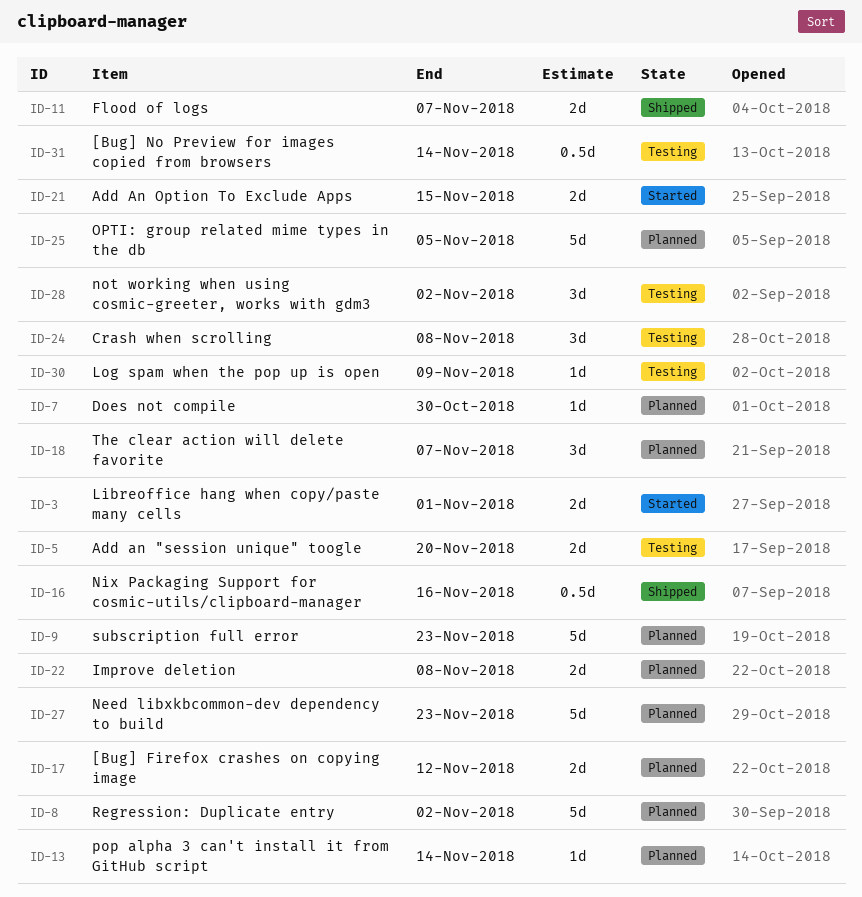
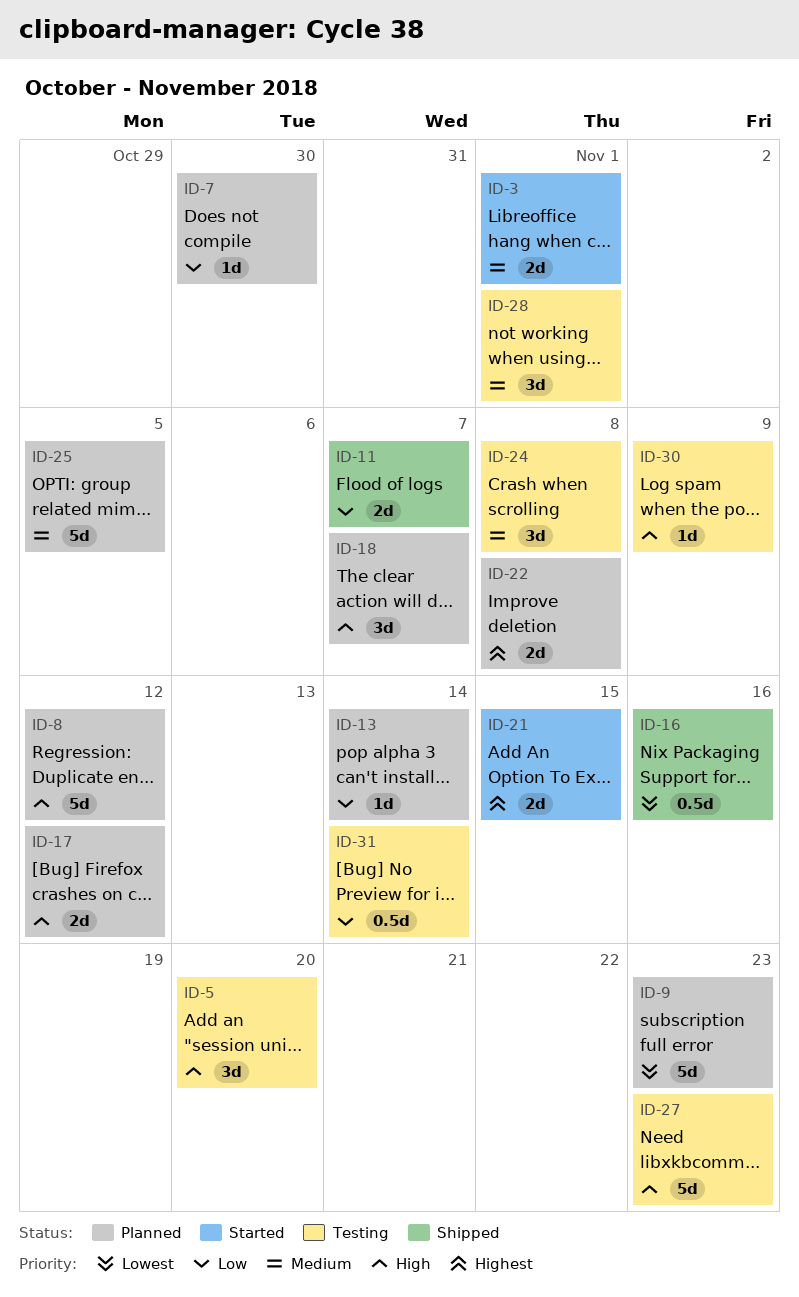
ID-5, estimate: 2d -> 3d
ID-8, due: Nov 2 -> Nov 12
ID-27, status: Planned -> Testing
ID-28, due: Nov 2 -> Nov 1

